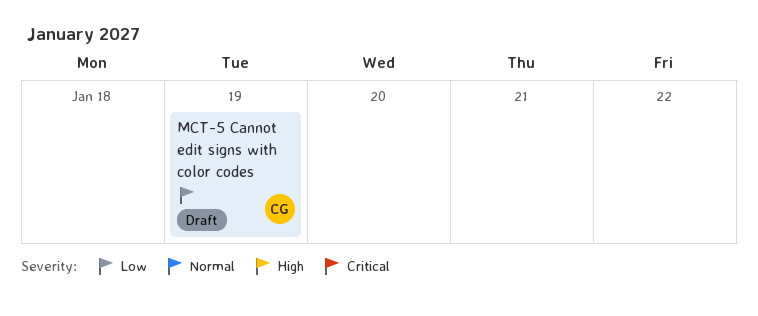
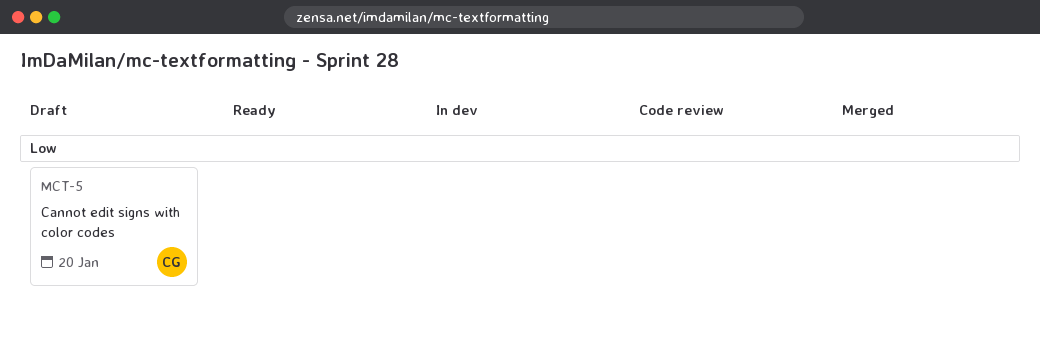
MCT-5, due: Jan 19 -> Jan 20

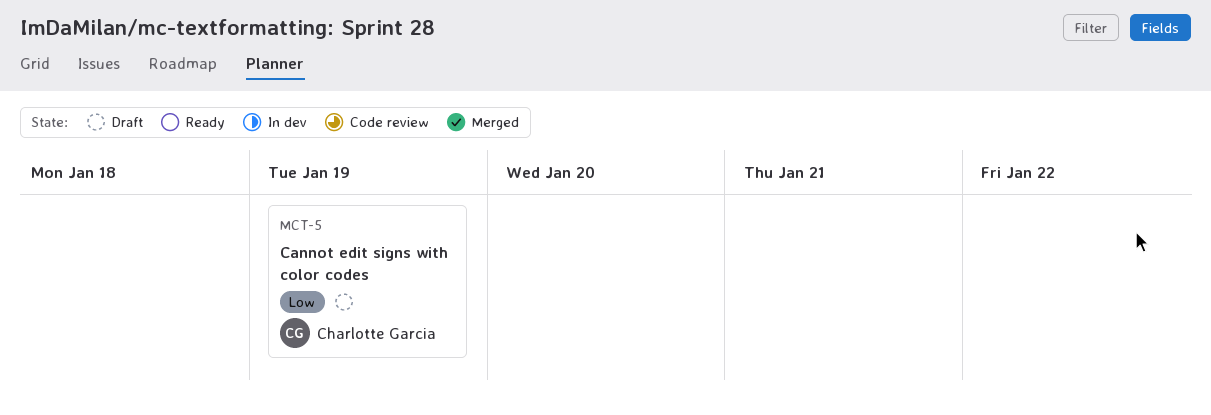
MCT-5, due: Jan 20 -> Jan 19

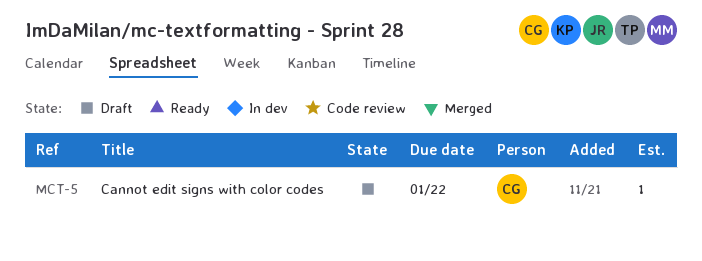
MCT-5, due: Jan 19 -> Jan 22

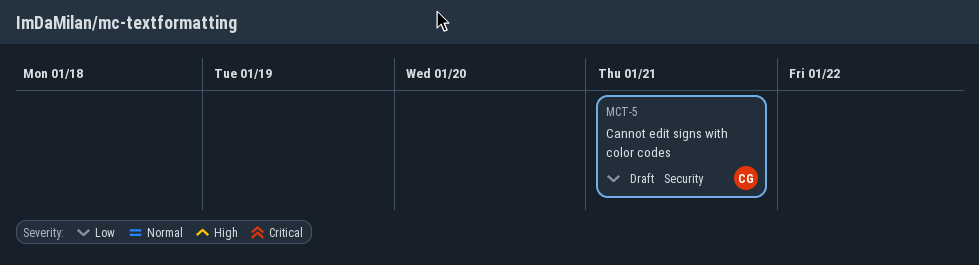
MCT-5, due: Jan 22 -> Jan 21

